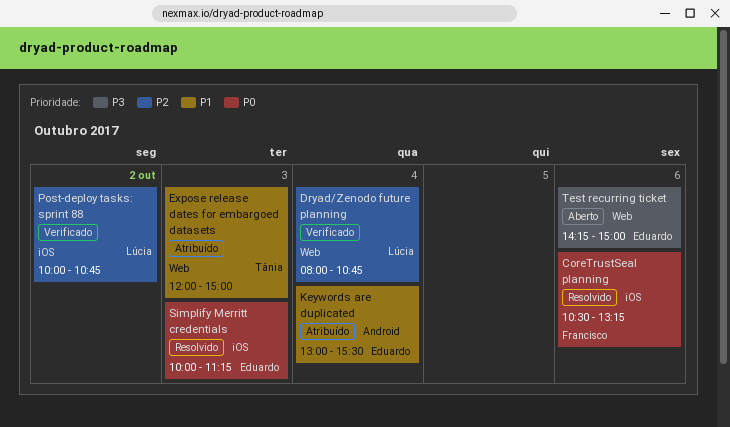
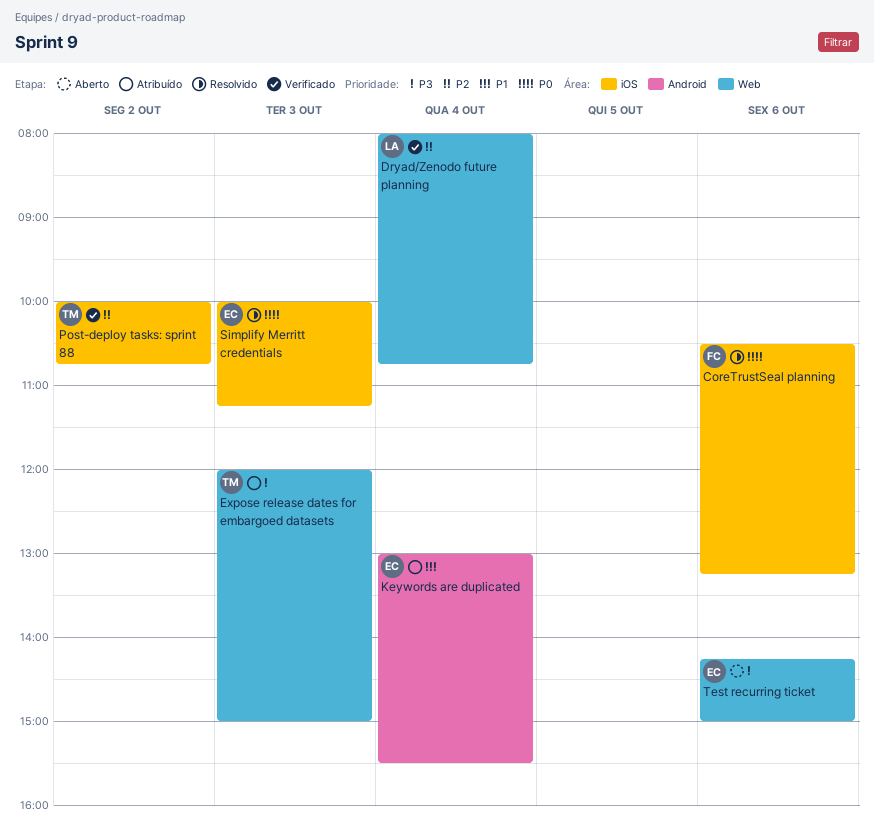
Expose release dates for embargoed datasets, priority: P1 -> P3
Post-deploy tasks: sprint 88, owner: Lúcia -> Tânia

